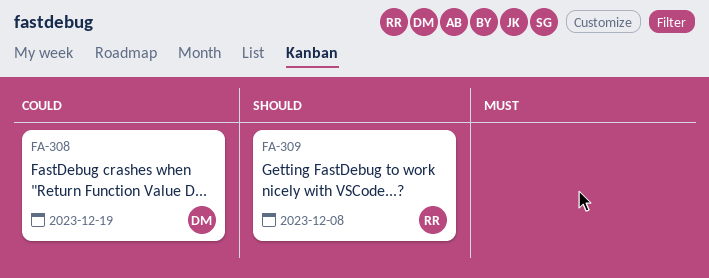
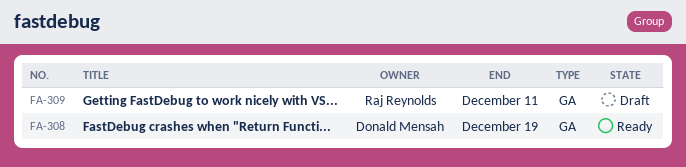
FA-309, due: Dec 8 -> Dec 11

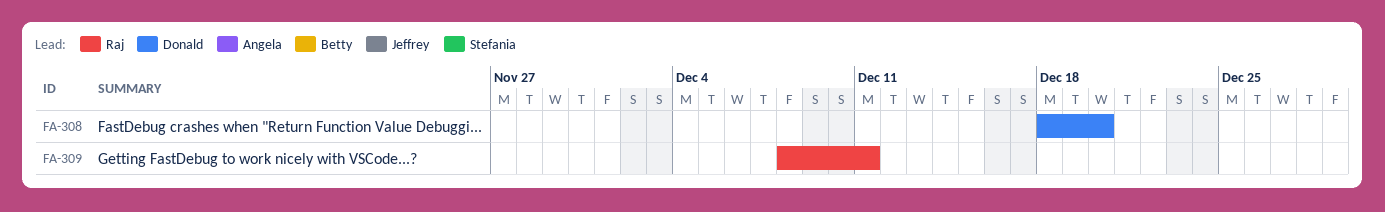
FA-308, due: Dec 19 -> Dec 20

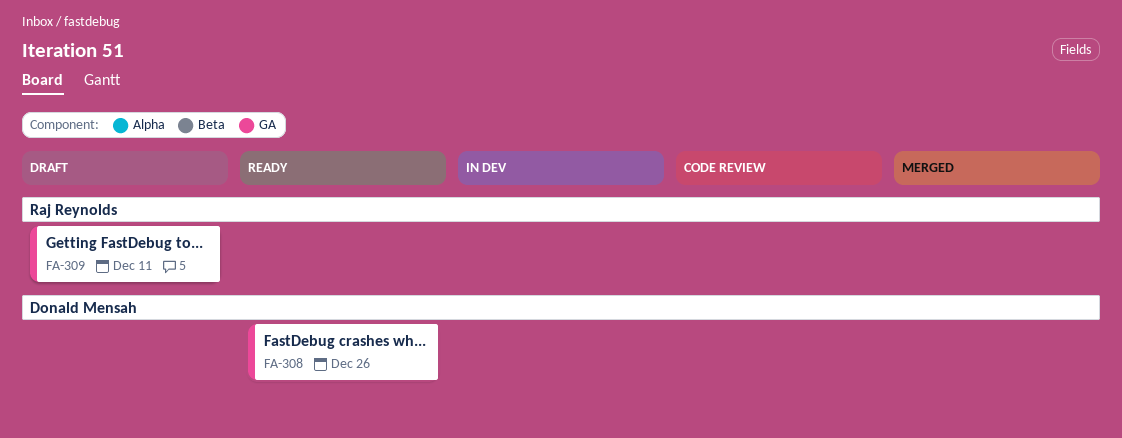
FA-308, due: Dec 20 -> Dec 26

